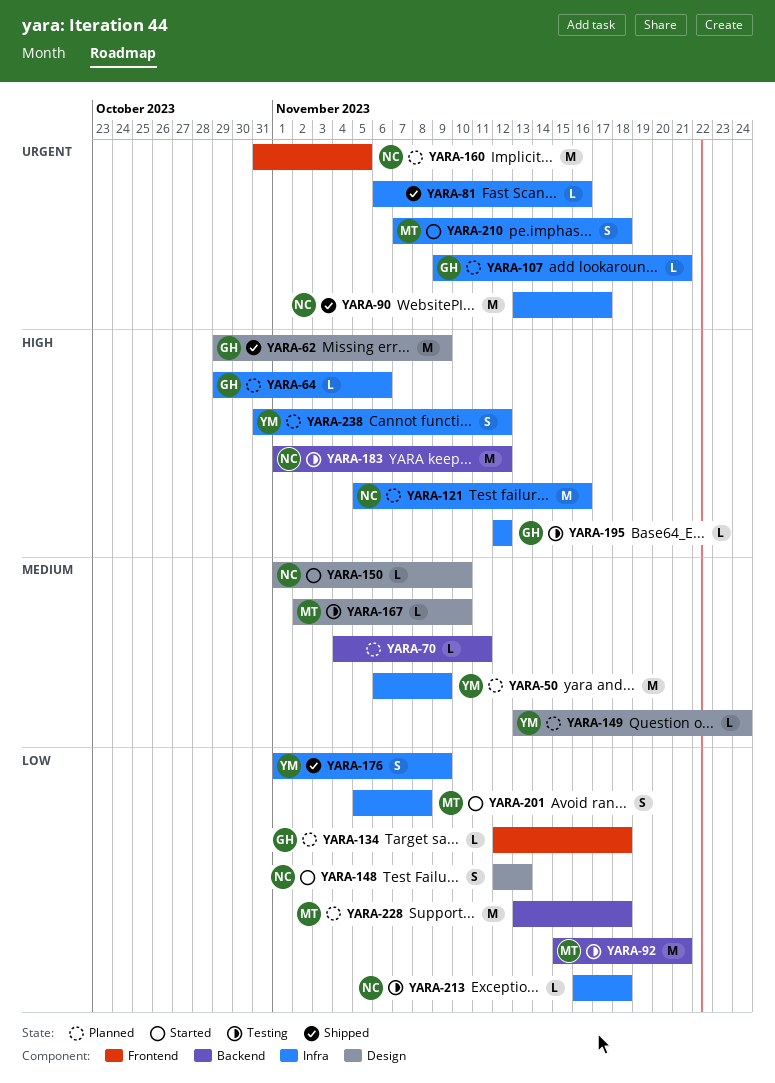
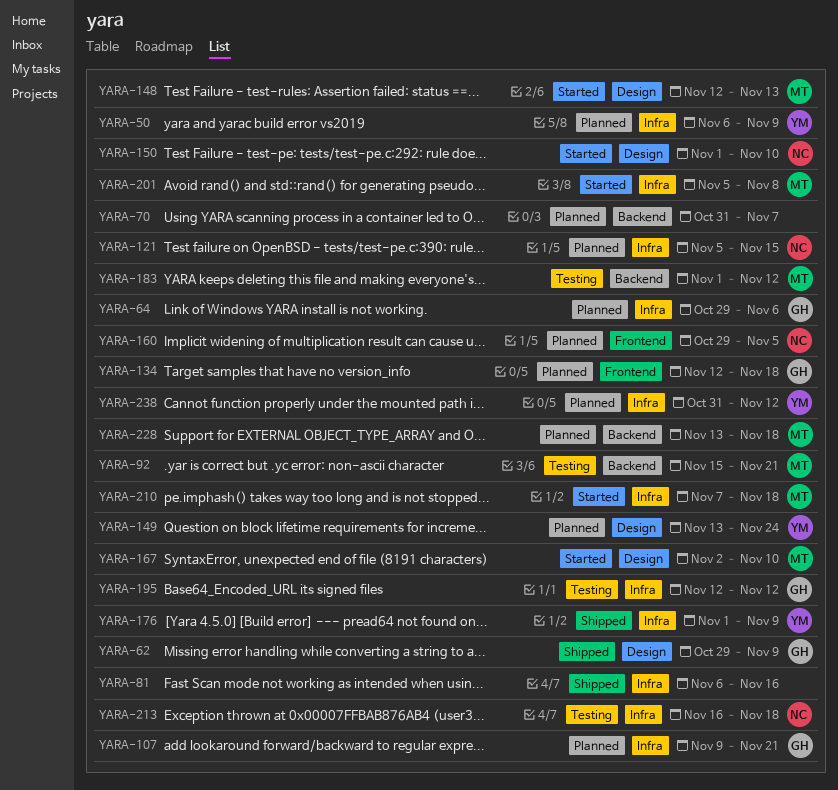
YARA-70, start: Nov 4 -> Oct 31
YARA-70, due: Nov 11 -> Nov 7
YARA-90: present -> none
YARA-121, due: Nov 16 -> Nov 15
YARA-148, owner: NC -> MT
YARA-160, start: Oct 31 -> Oct 29
YARA-167, status: Testing -> Started
YARA-183, owner: NC -> MT

